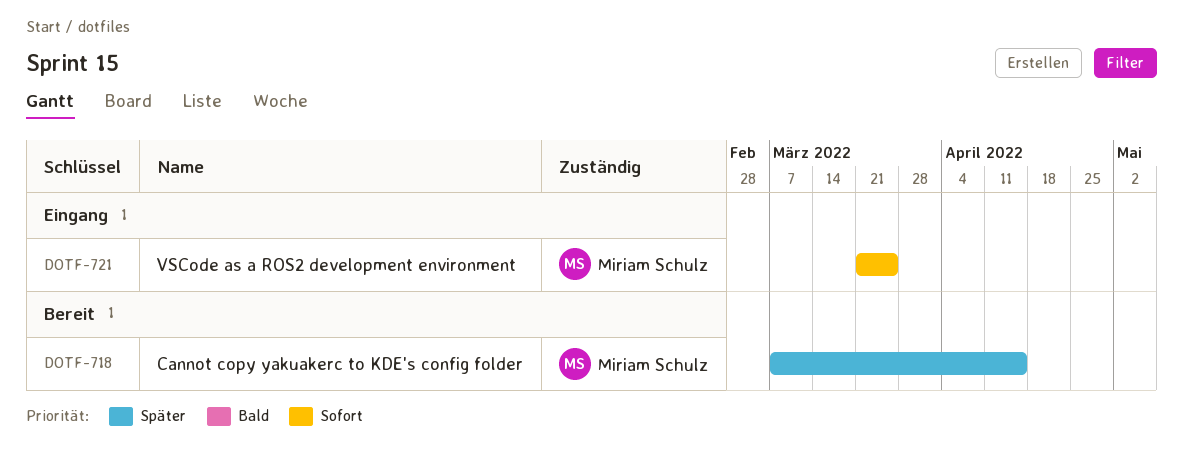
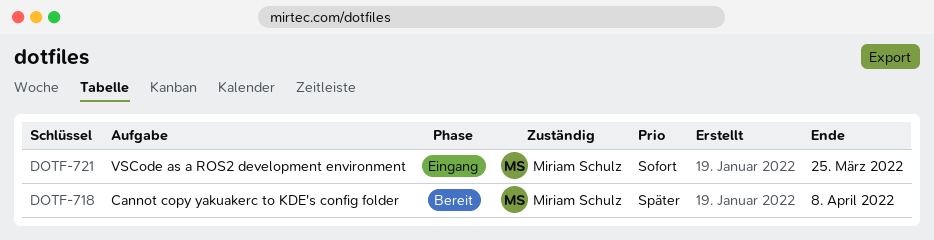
DOTF-718, due: Apr 15 -> Apr 8

